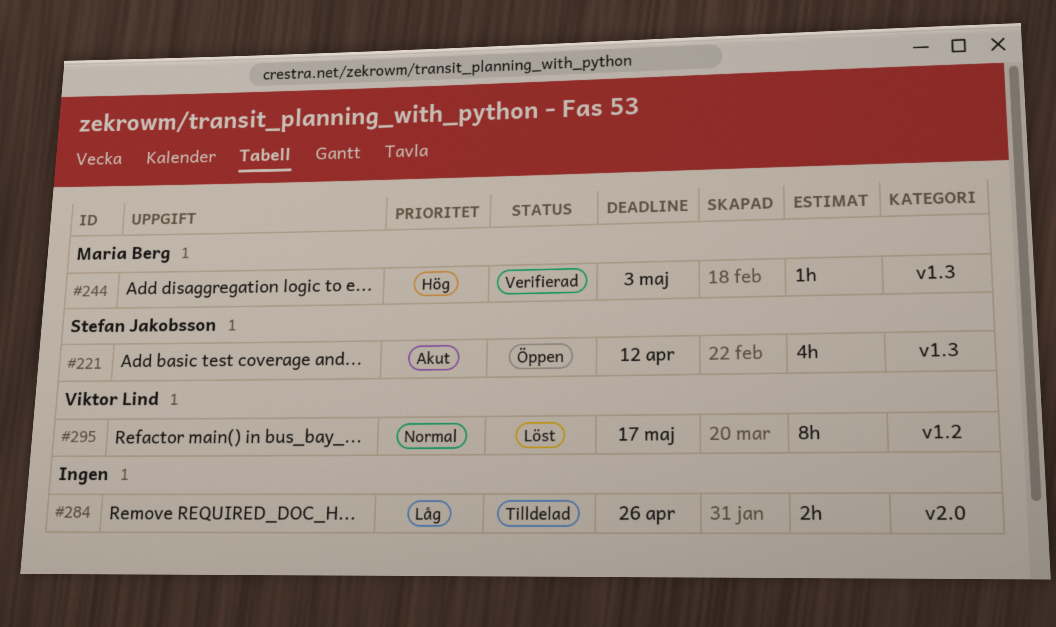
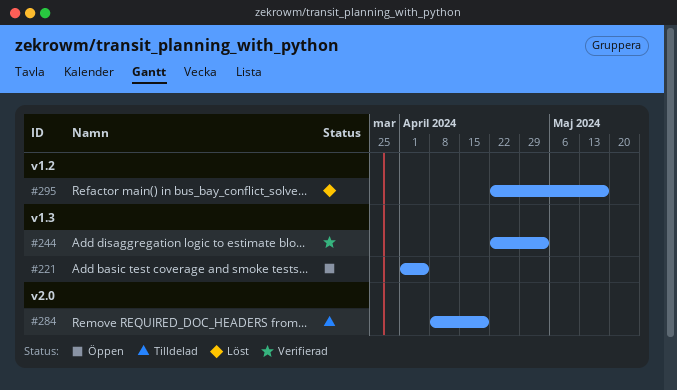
#221, due: Apr 12 -> Apr 5
#284, due: Apr 26 -> Apr 19

